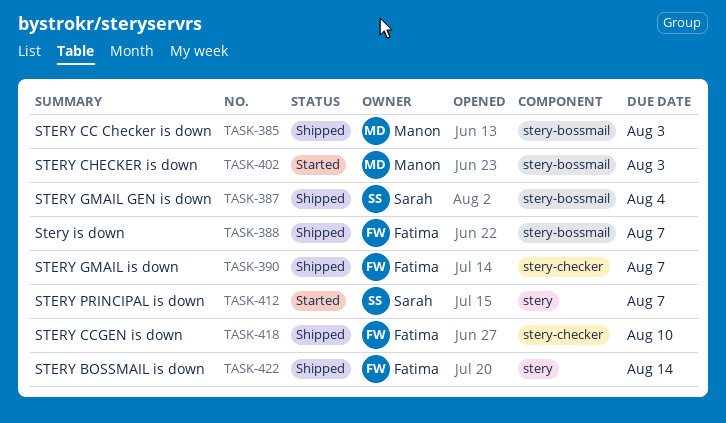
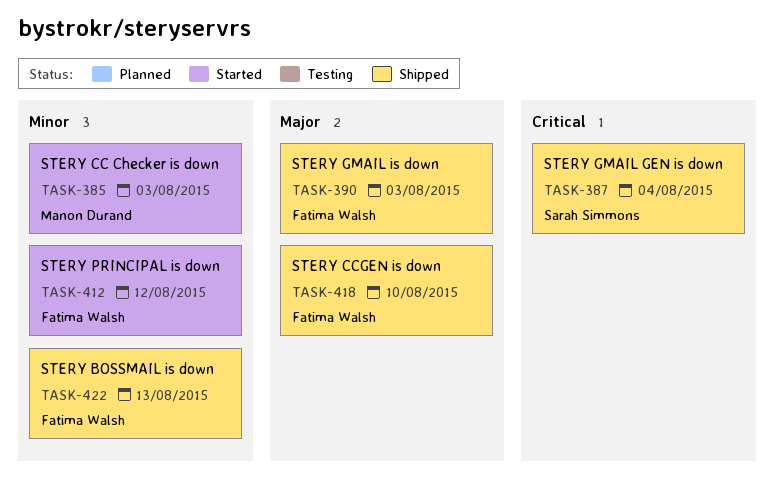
TASK-385, status: Shipped -> Started
TASK-388: present -> none
TASK-390, due: Aug 7 -> Aug 3
TASK-402: present -> none
TASK-412, owner: Sarah Simmons -> Fatima Walsh
TASK-412, due: Aug 7 -> Aug 12
TASK-422, due: Aug 14 -> Aug 13

